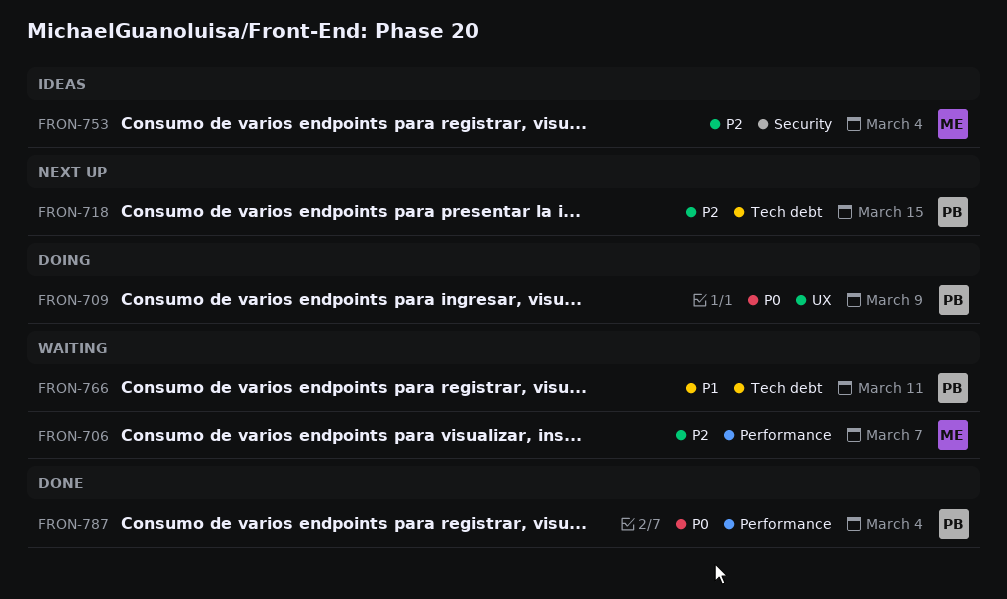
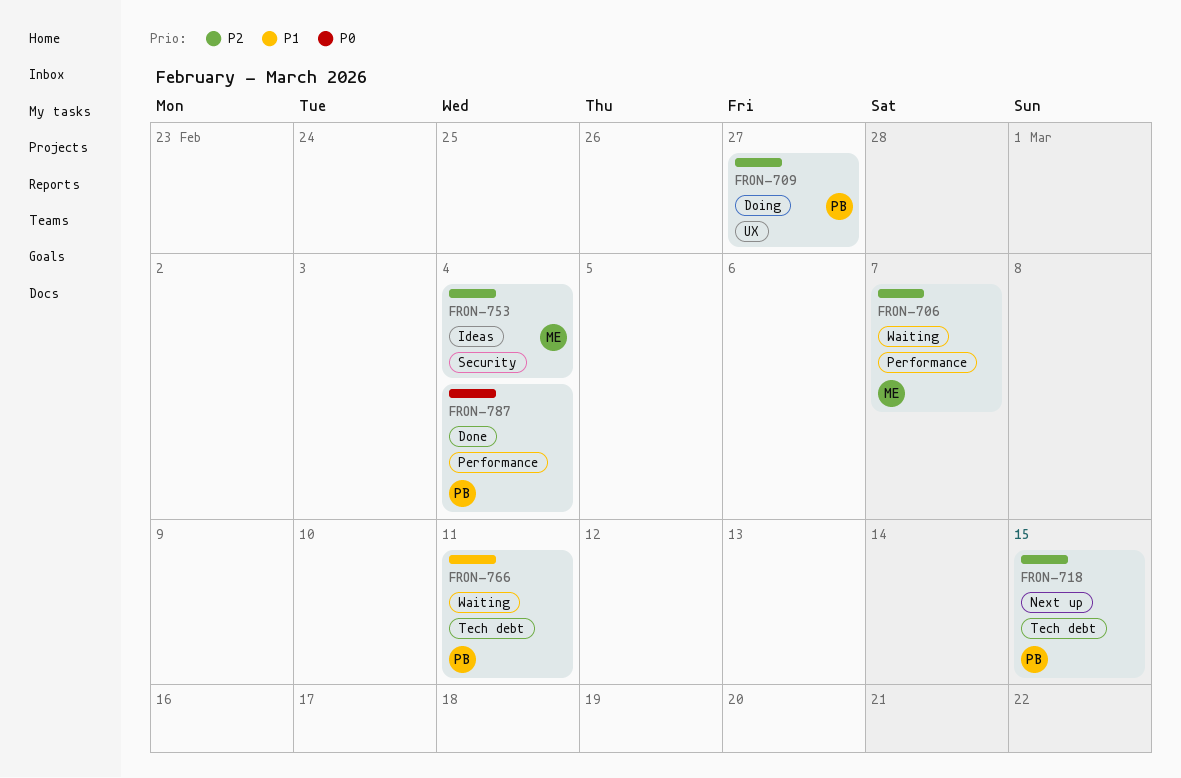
FRON-709, priority: P0 -> P2
FRON-709, due: Mar 9 -> Feb 27

